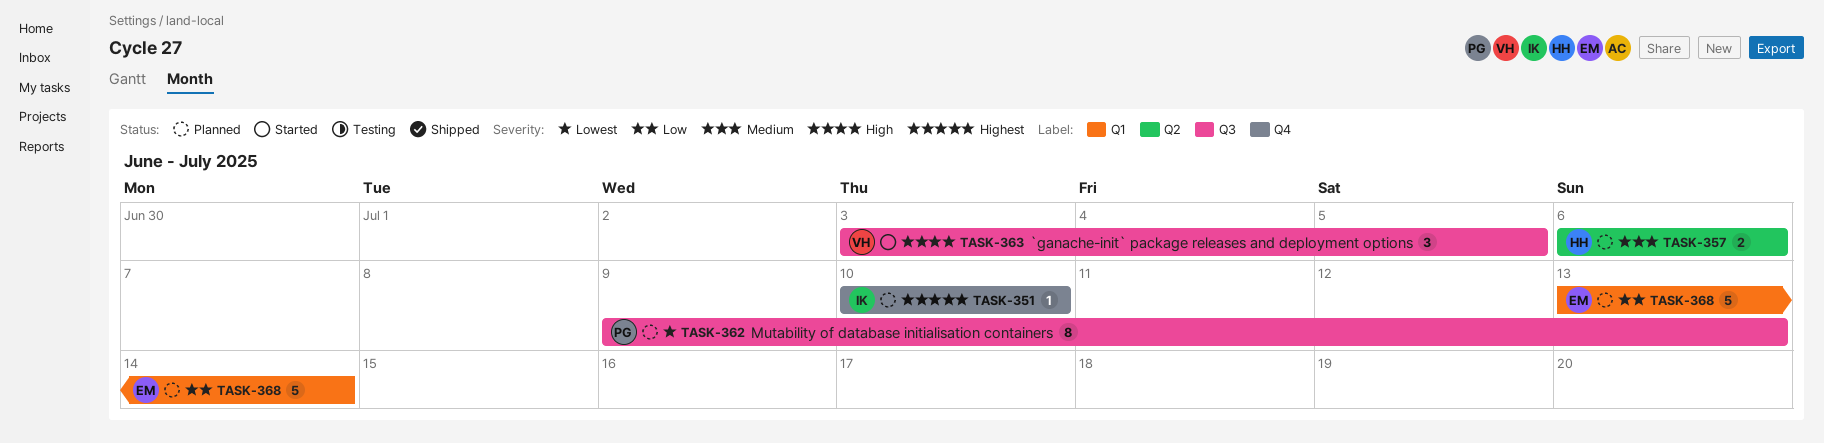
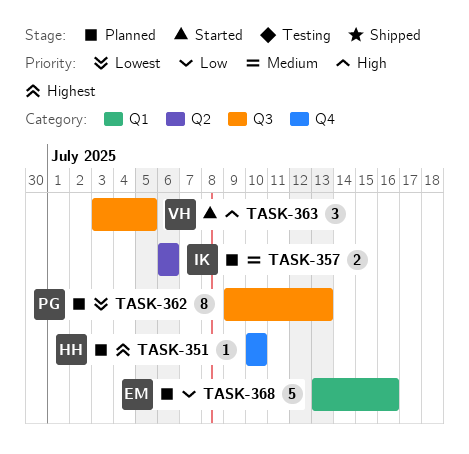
TASK-351, owner: IK -> HH
TASK-357, owner: HH -> IK
TASK-368, due: Jul 14 -> Jul 16

